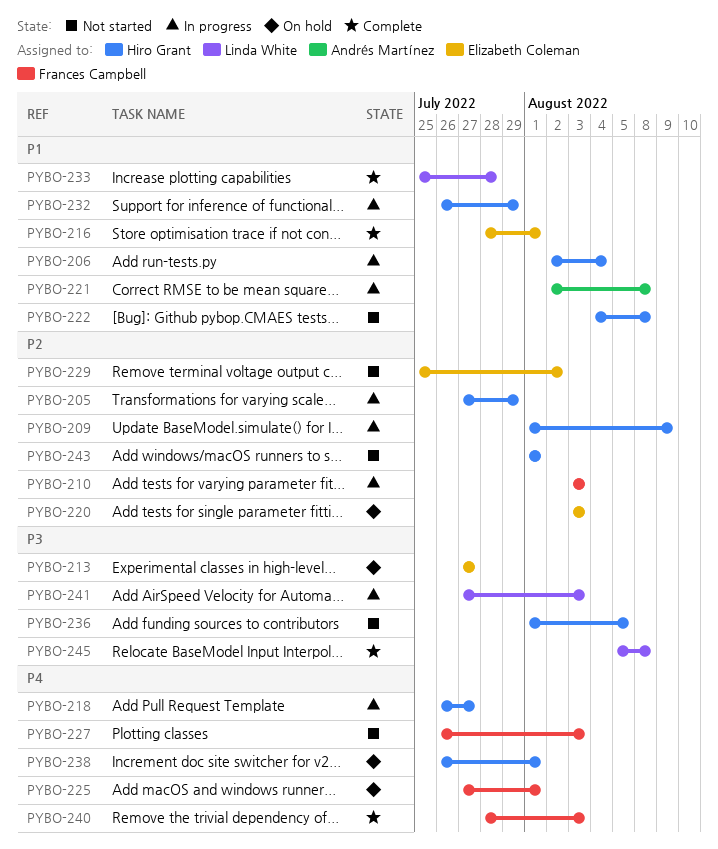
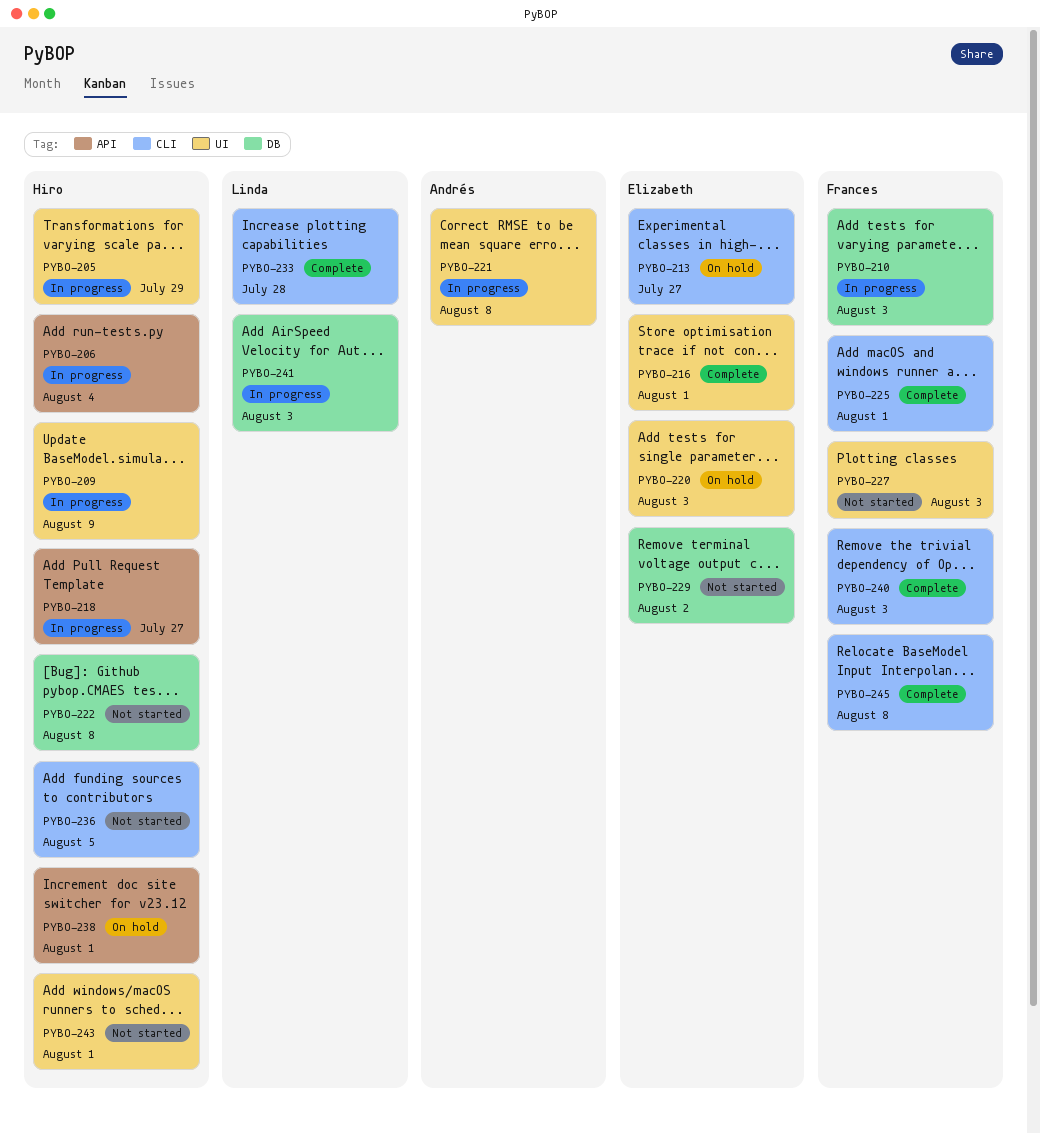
PYBO-225, status: On hold -> Complete
PYBO-232: present -> none
PYBO-245, owner: Linda White -> Frances Campbell

